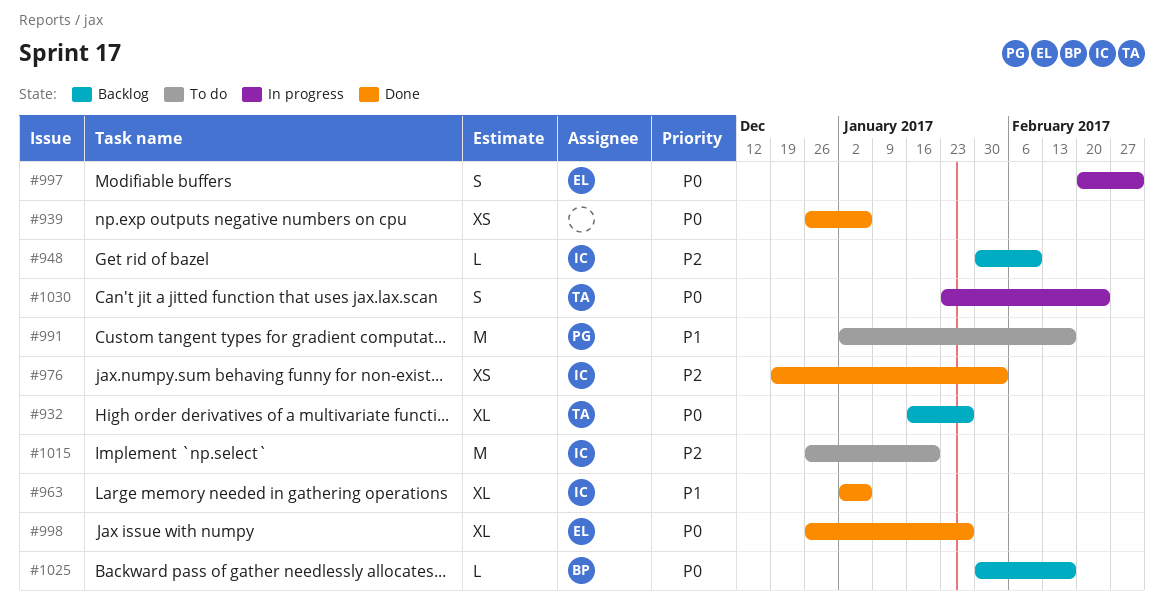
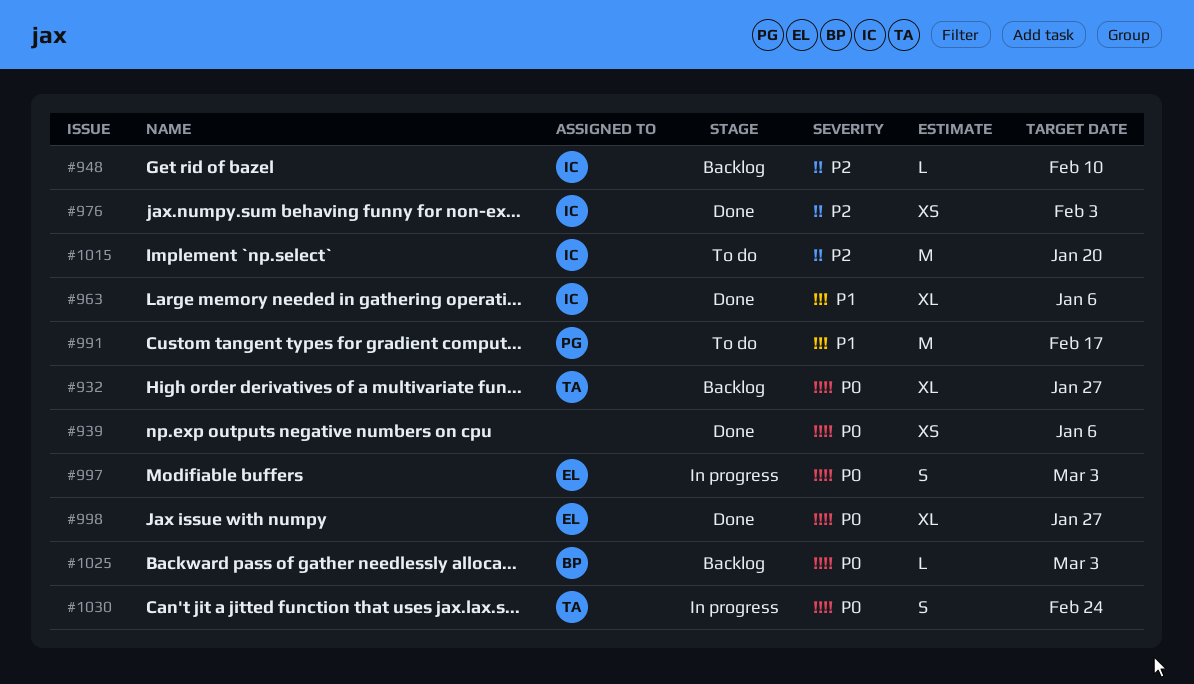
#1025, due: Feb 17 -> Mar 3

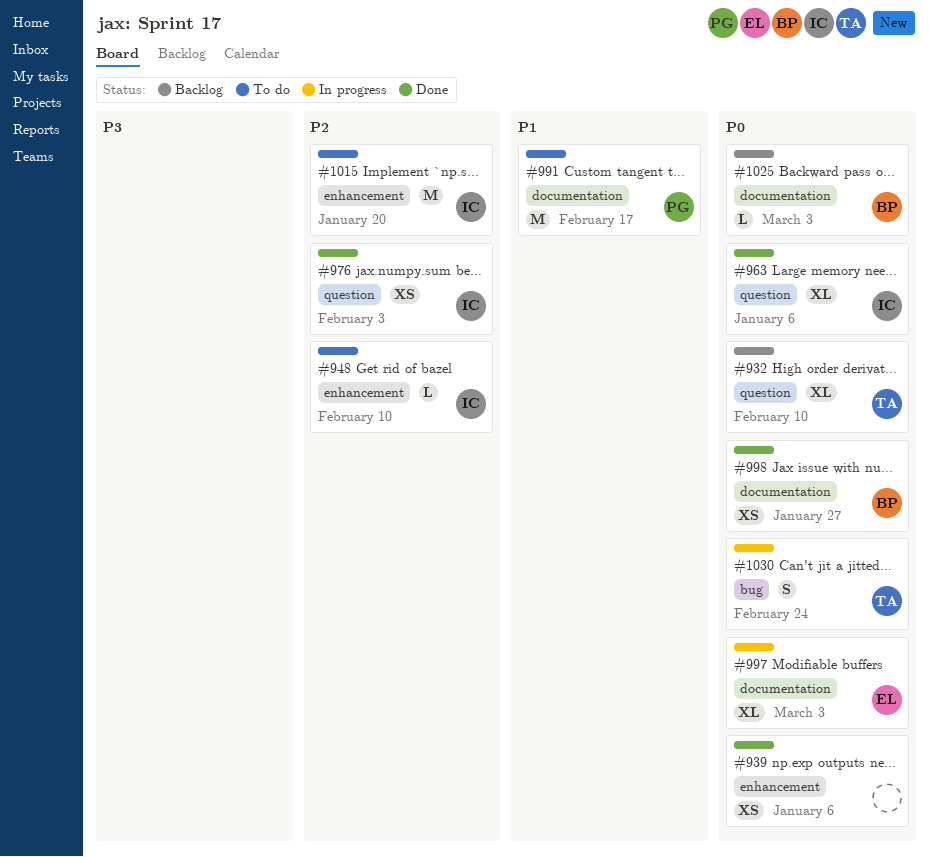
#932, due: Jan 27 -> Feb 10
#948, status: Backlog -> To do
#963, priority: P1 -> P0
#997, estimate: S -> XL
#998, owner: EL -> BP
#998, estimate: XL -> XS

